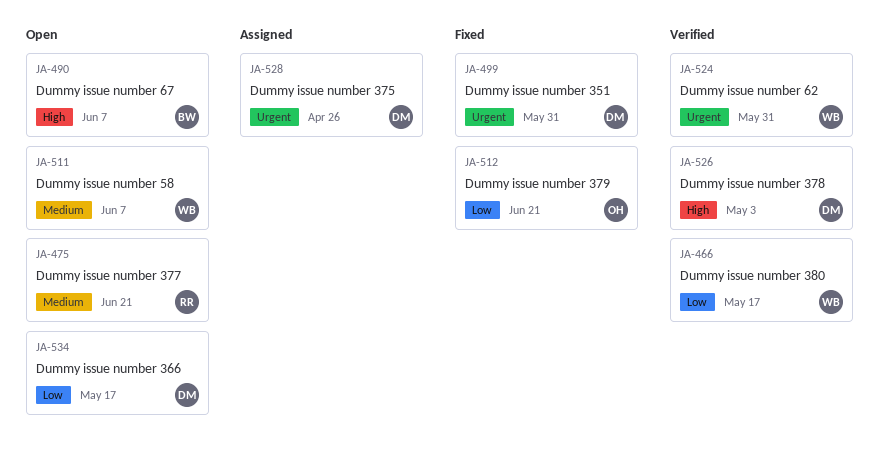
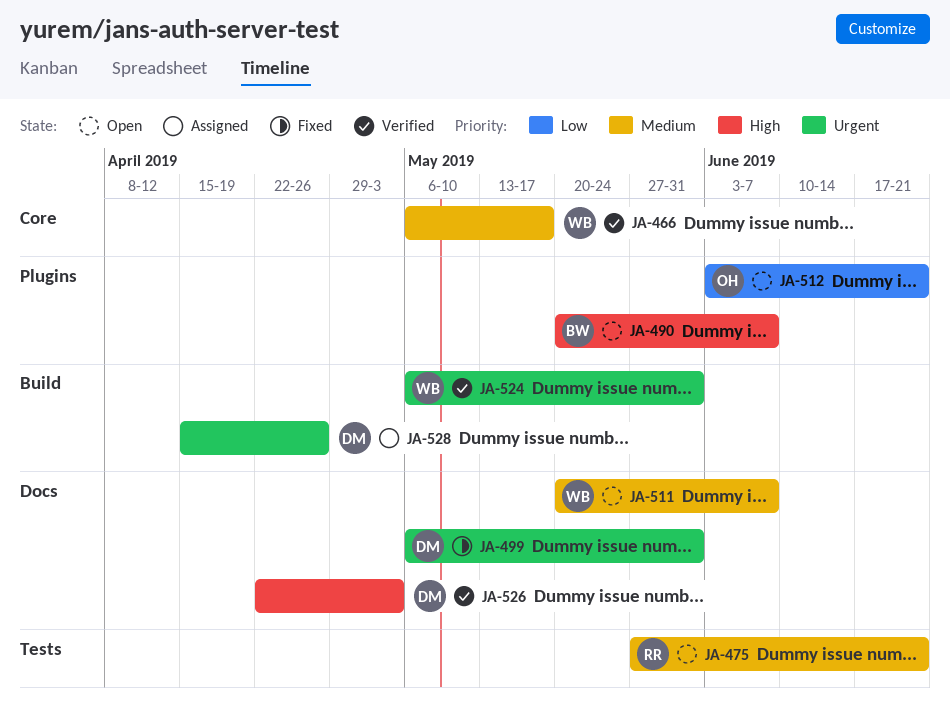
JA-466, priority: Low -> Medium
JA-512, status: Fixed -> Open
JA-534: present -> none

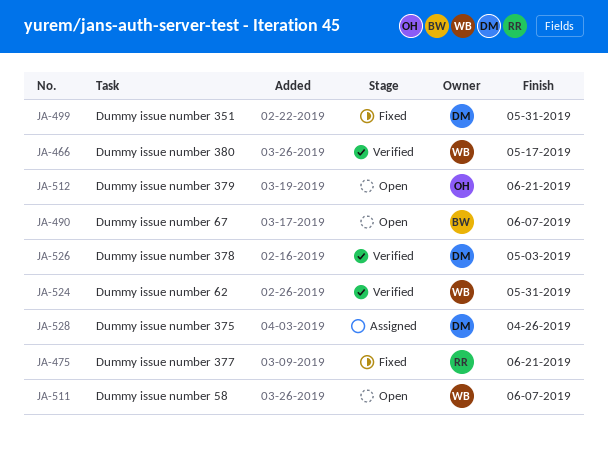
JA-475, status: Open -> Fixed

